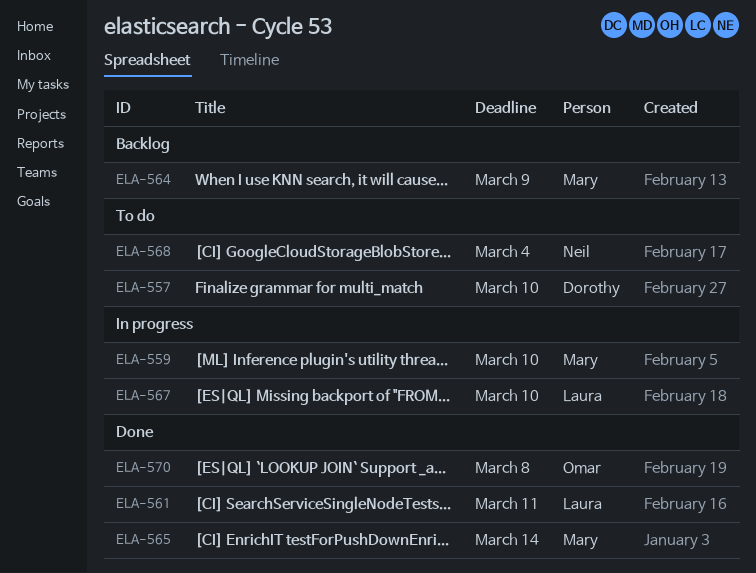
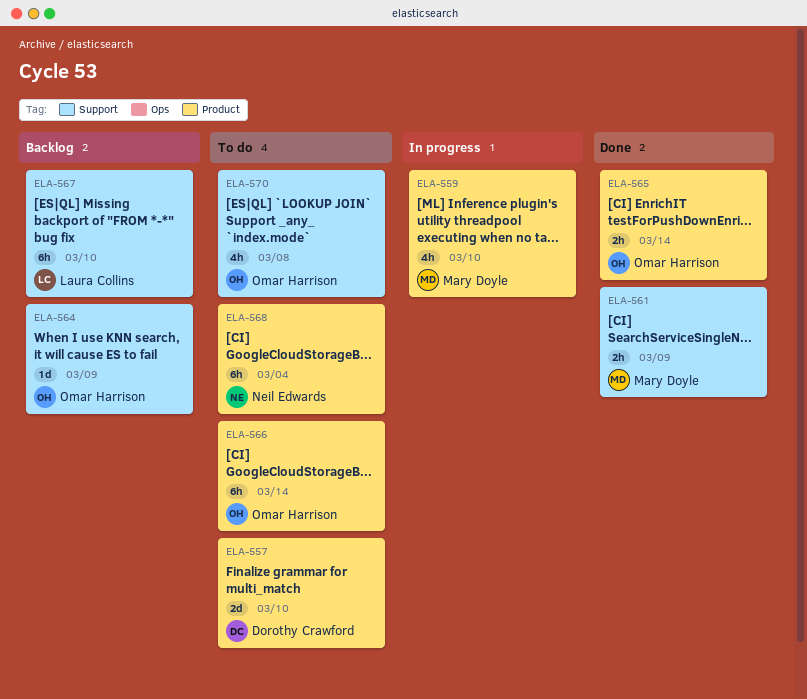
ELA-561, owner: Laura Collins -> Mary Doyle
ELA-561, due: Mar 11 -> Mar 9
ELA-564, owner: Mary Doyle -> Omar Harrison
ELA-565, owner: Mary Doyle -> Omar Harrison
ELA-566: none -> present
ELA-567, status: In progress -> Backlog
ELA-570, status: Done -> To do

